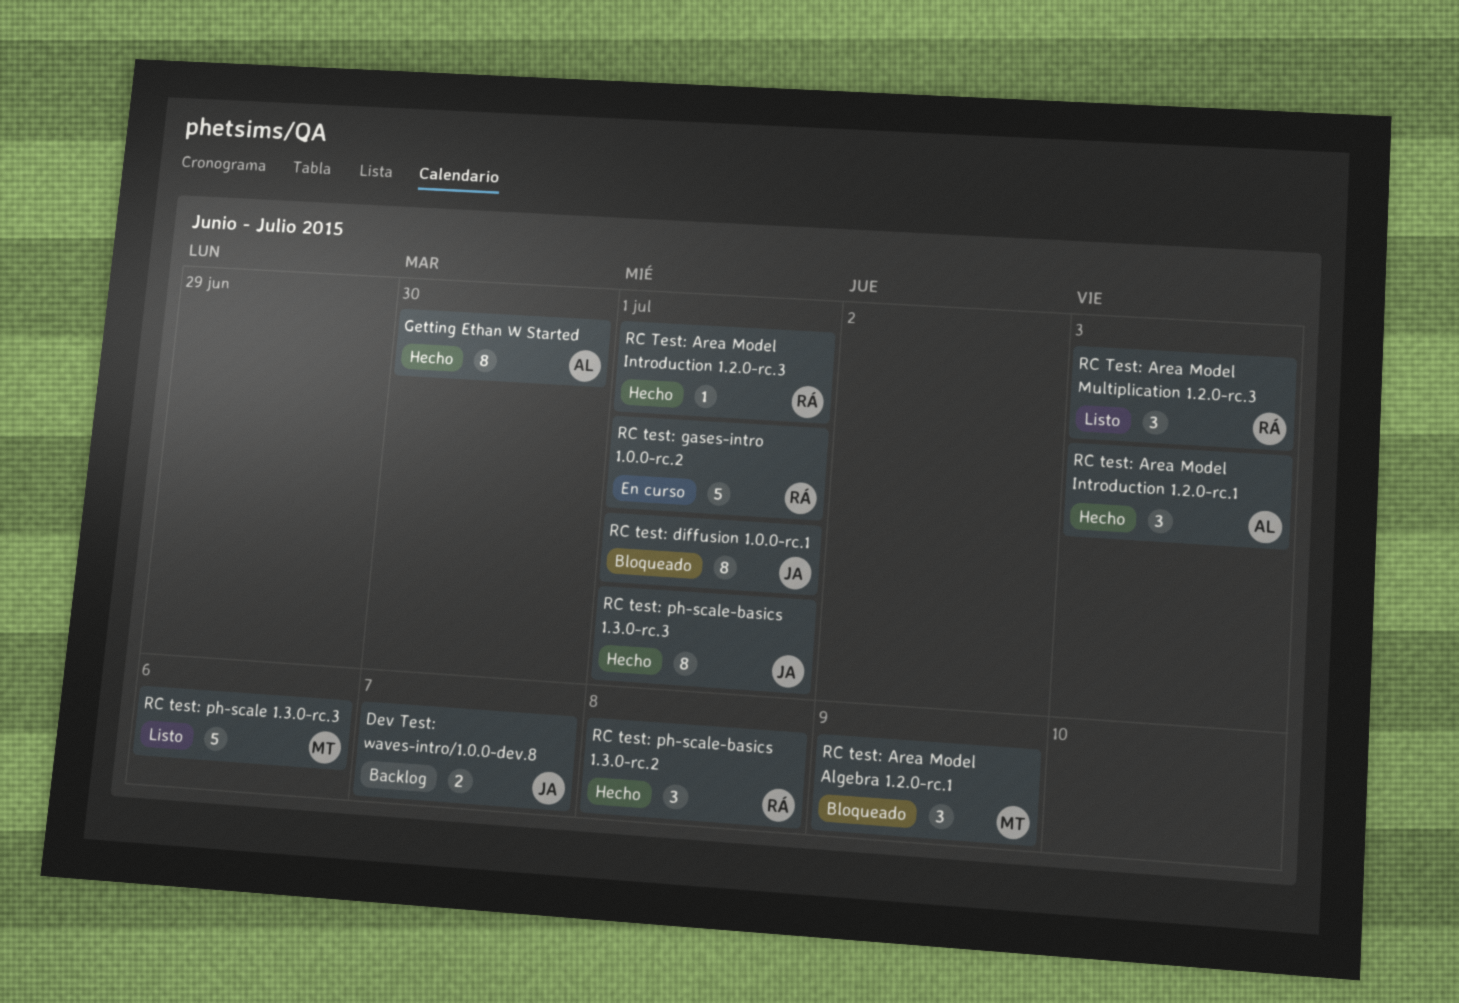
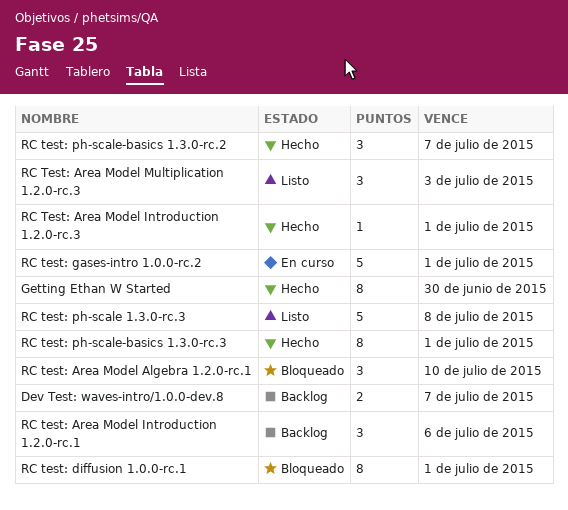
RC test: Area Model Algebra 1.2.0-rc.1, due: Jul 9 -> Jul 10
RC test: Area Model Introduction 1.2.0-rc.1, status: Hecho -> Backlog
RC test: Area Model Introduction 1.2.0-rc.1, due: Jul 3 -> Jul 6
RC test: ph-scale 1.3.0-rc.3, due: Jul 6 -> Jul 8
RC test: ph-scale-basics 1.3.0-rc.2, due: Jul 8 -> Jul 7

